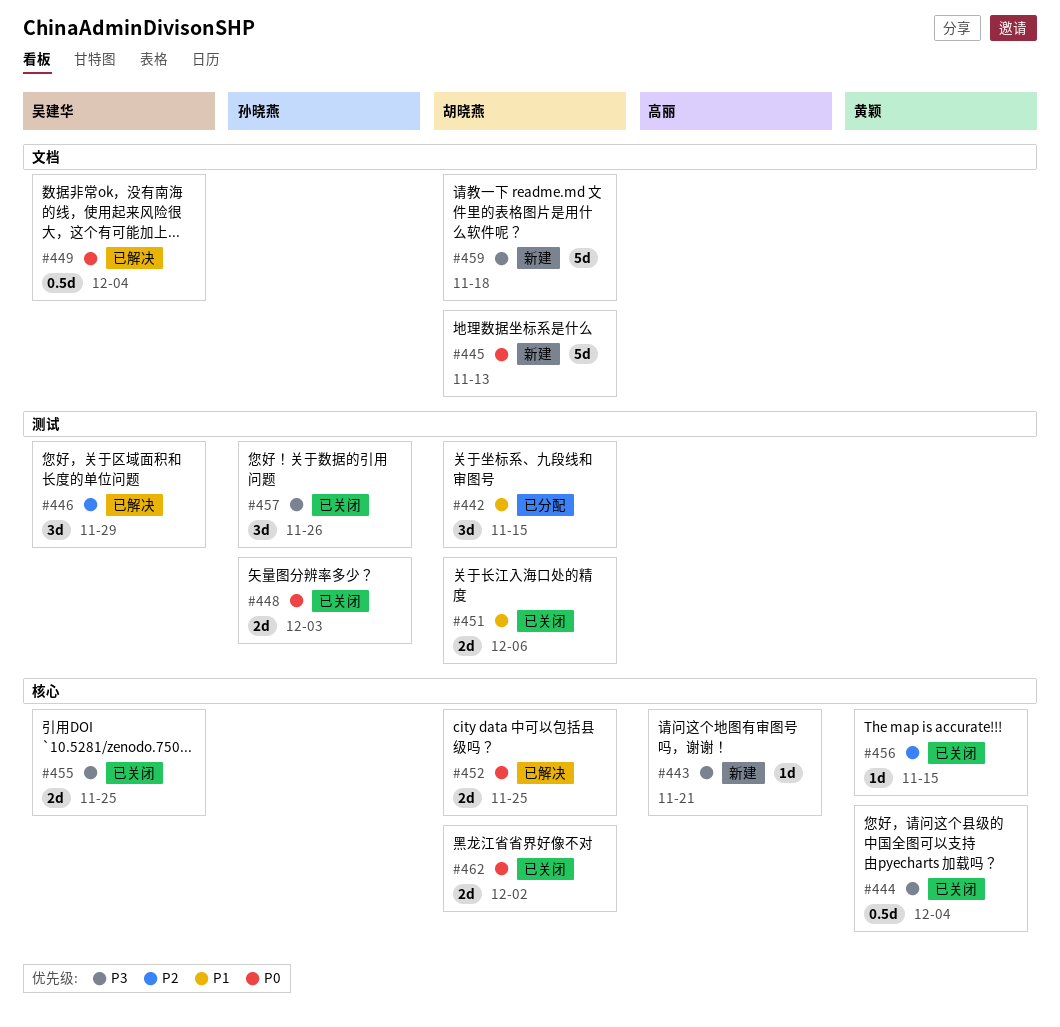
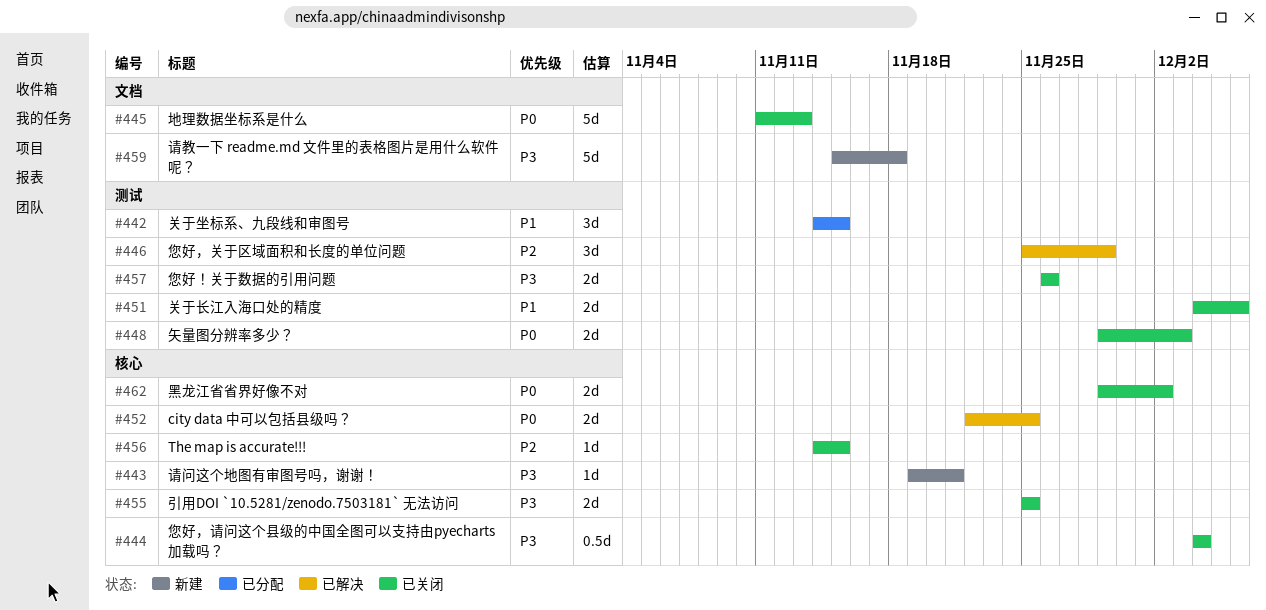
#445, status: 新建 -> 已关闭
#449: present -> none
#457, estimate: 3d -> 2d

